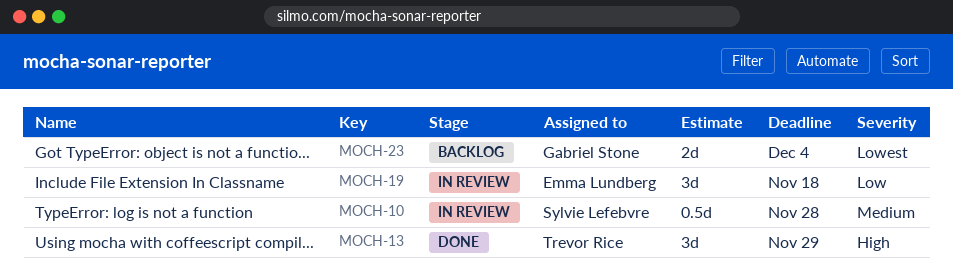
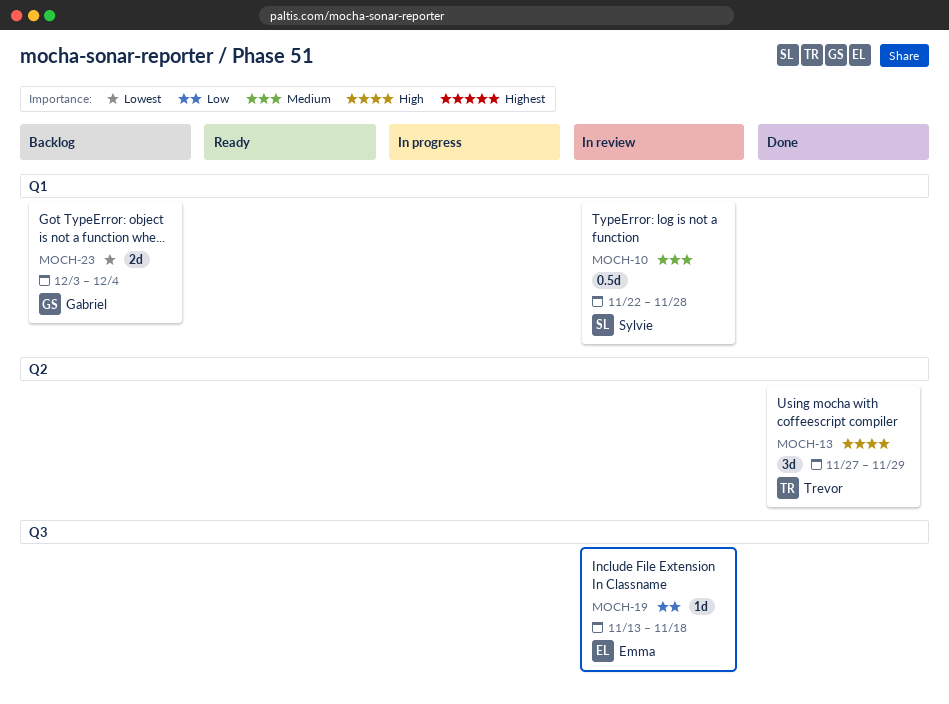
MOCH-19, estimate: 3d -> 1d

